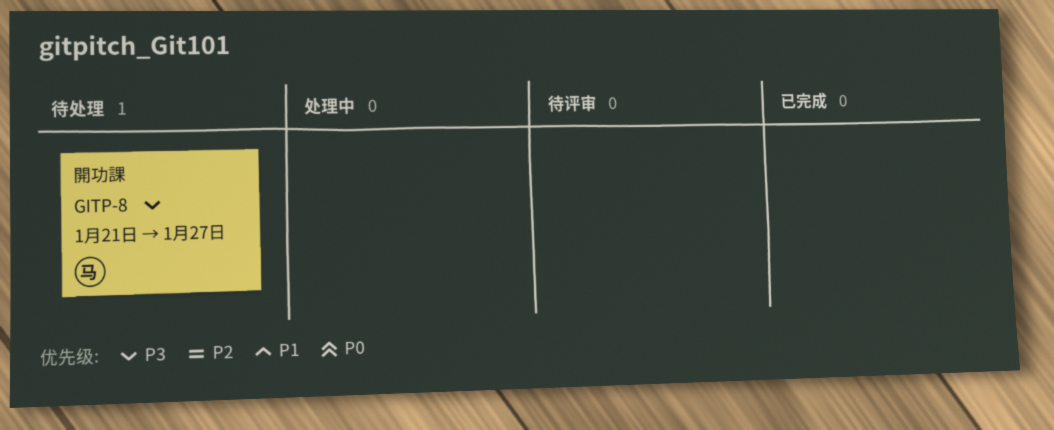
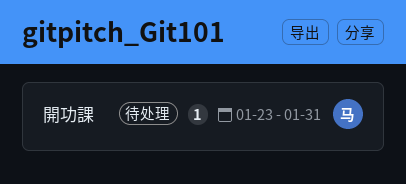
開功課, start: Jan 21 -> Jan 23
開功課, due: Jan 27 -> Jan 31

